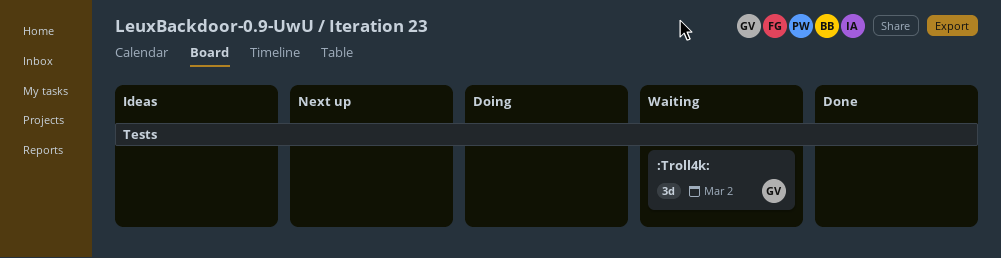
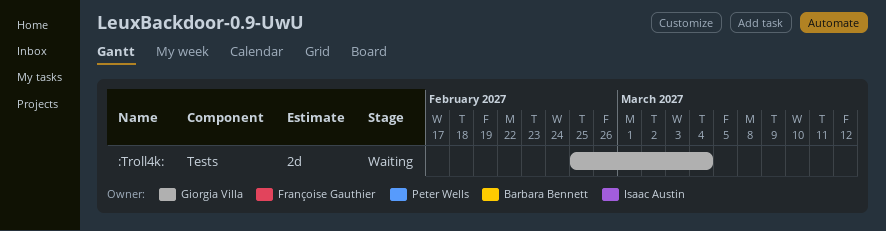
:Troll4k:, estimate: 3d -> 2d
:Troll4k:, due: Mar 2 -> Mar 4

